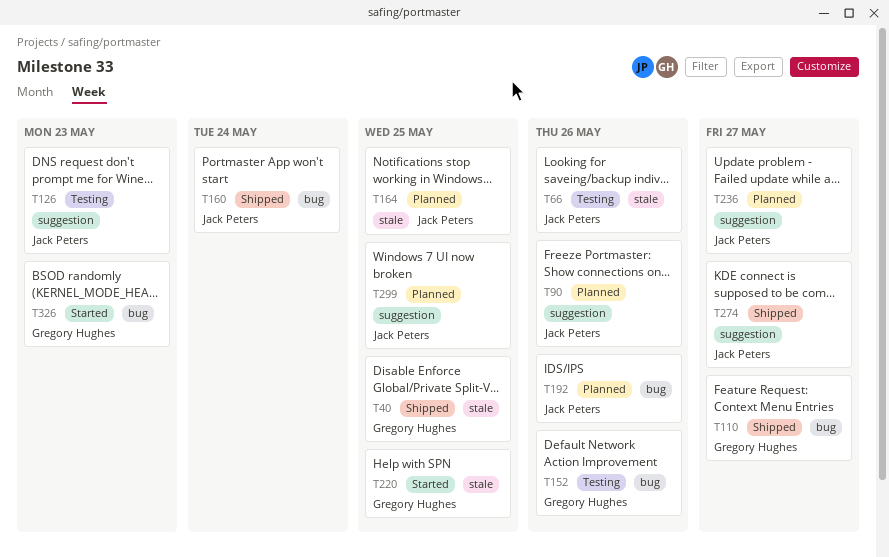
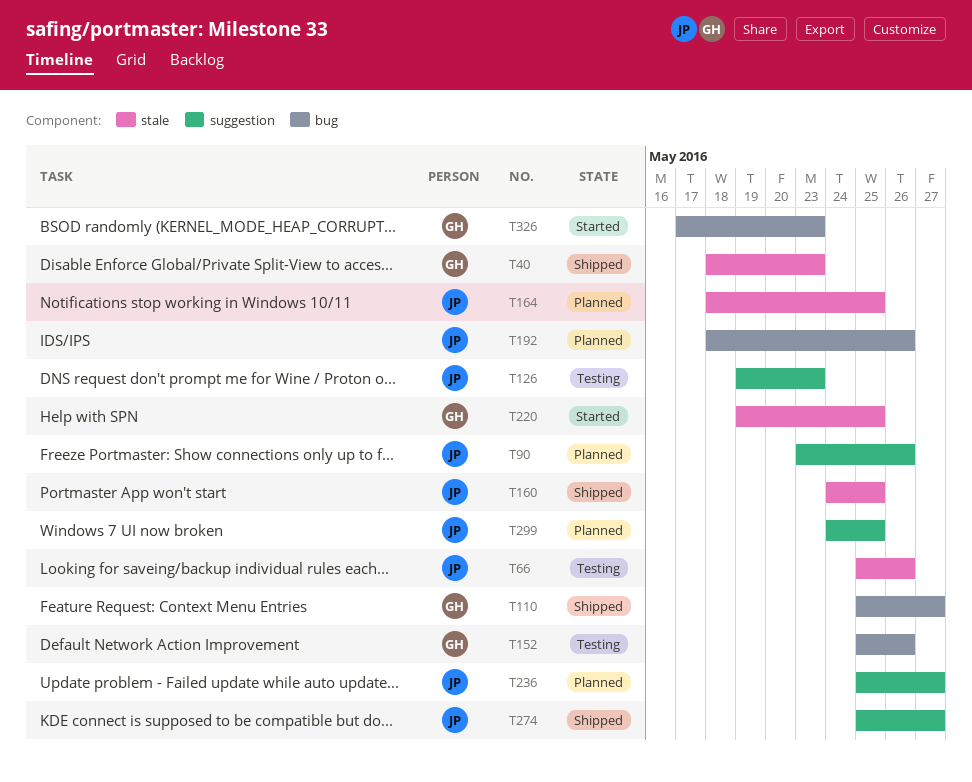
T40, due: May 25 -> May 23
T160, label: bug -> stale
T160, due: May 24 -> May 25

